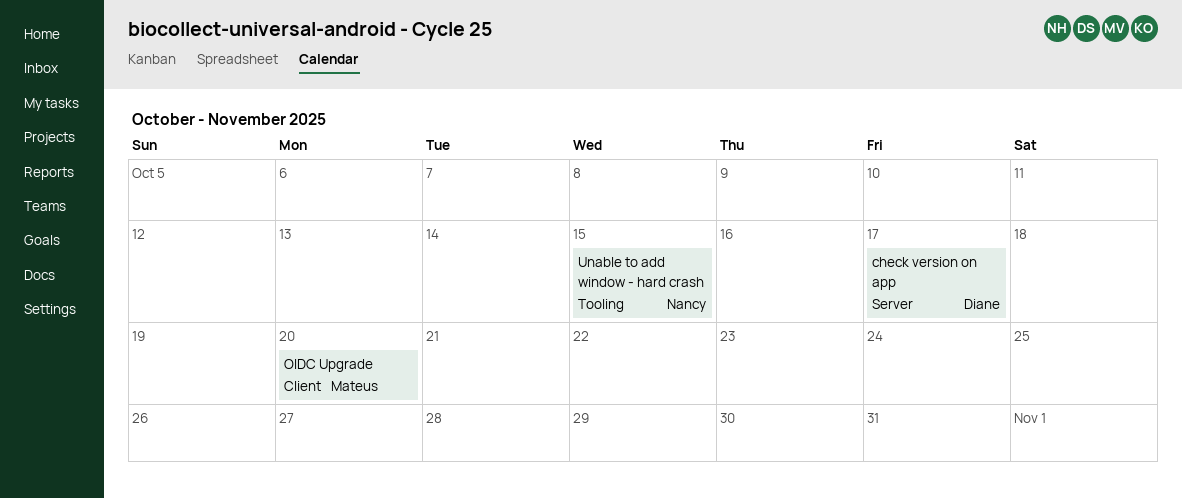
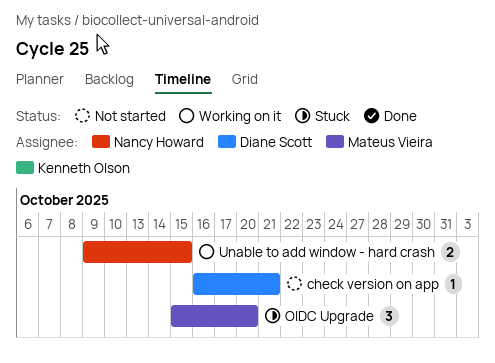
check version on app, due: Oct 17 -> Oct 21

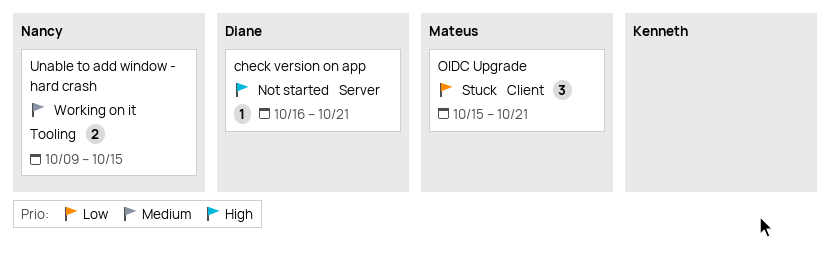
OIDC Upgrade, due: Oct 20 -> Oct 21

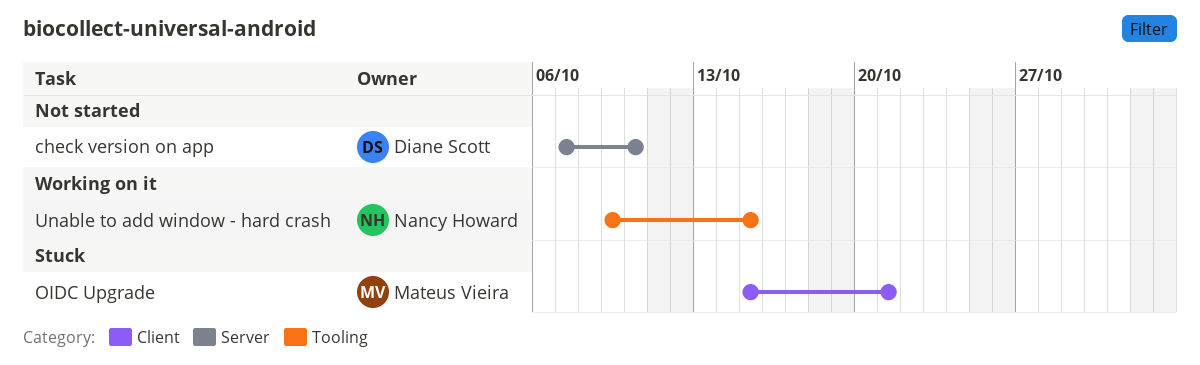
check version on app, start: Oct 16 -> Oct 7
check version on app, due: Oct 21 -> Oct 10

